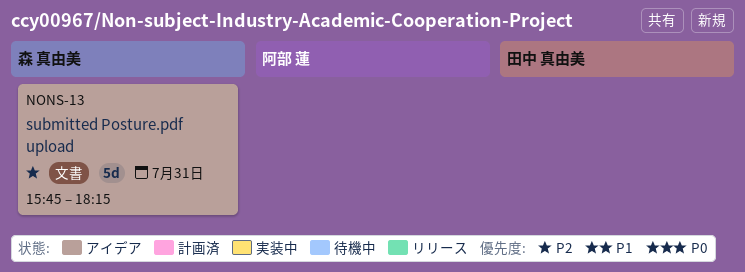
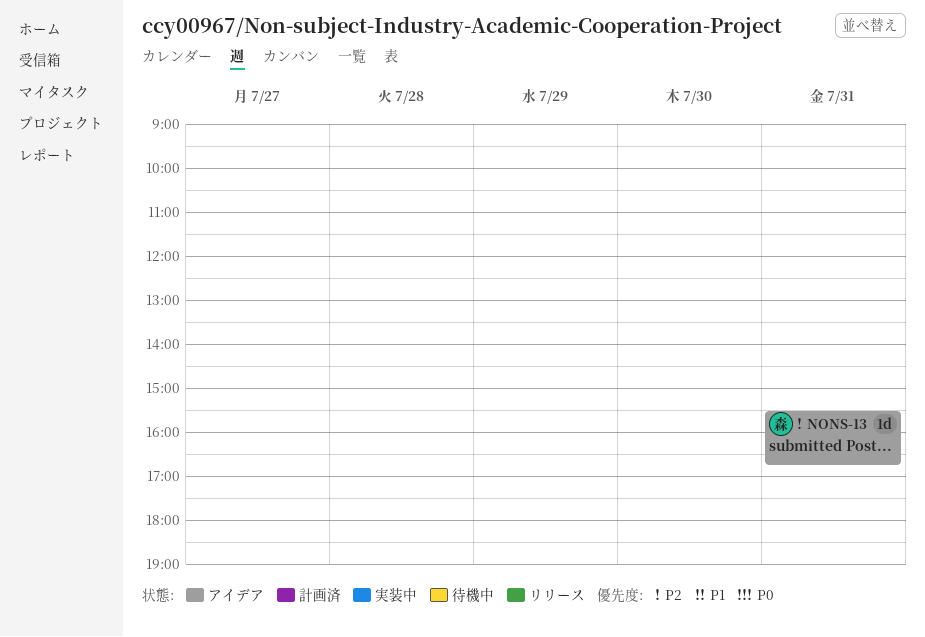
NONS-13, estimate: 5d -> 1d
NONS-13, begins: 15:45 -> 15:30
NONS-13, ends: 18:15 -> 16:45

